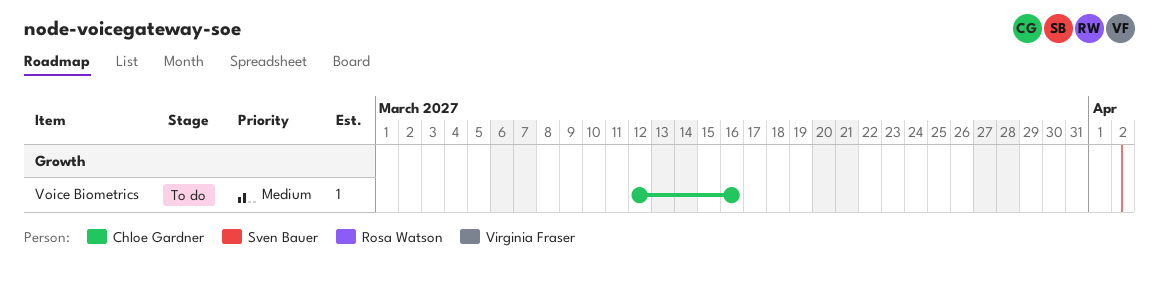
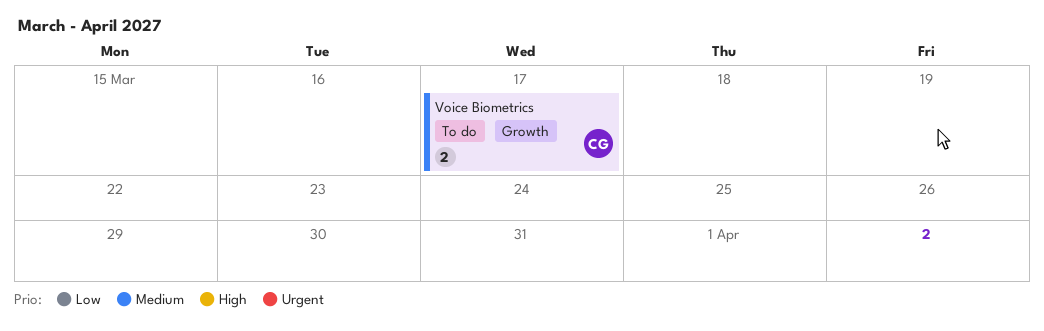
Voice Biometrics, estimate: 1 -> 2
Voice Biometrics, due: Mar 16 -> Mar 17

